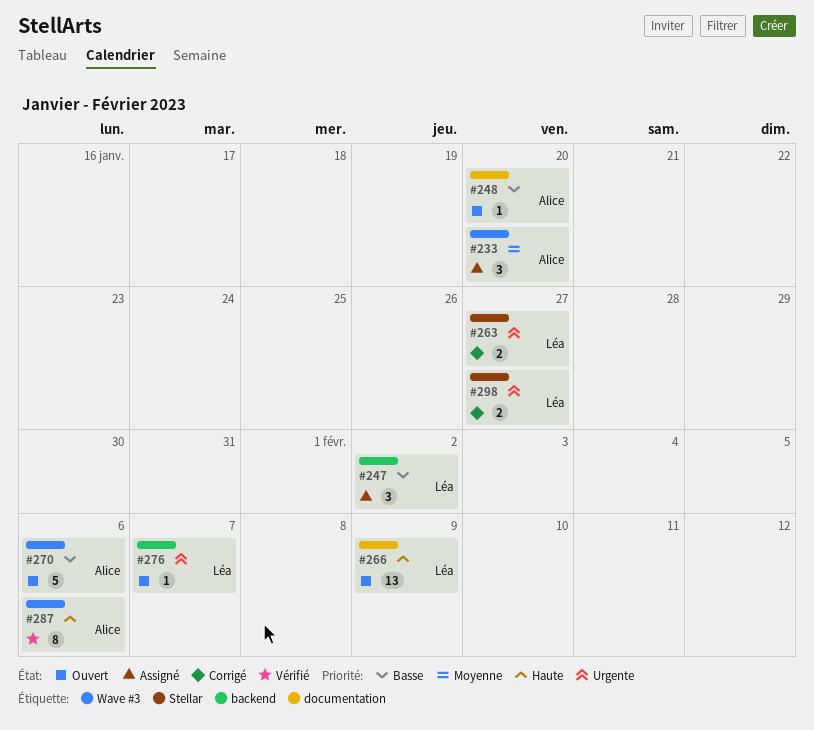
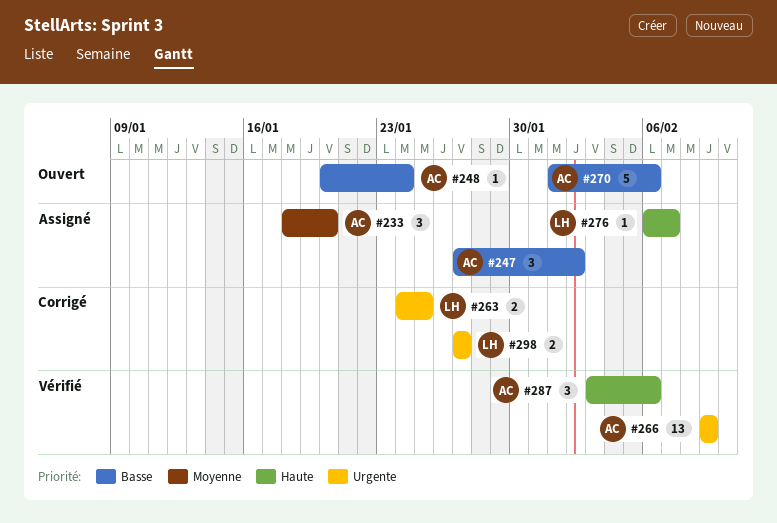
#247, owner: Léa -> Alice
#248, due: Jan 20 -> Jan 24
#263, due: Jan 27 -> Jan 25
#266, status: Ouvert -> Vérifié
#266, owner: Léa -> Alice
#266, priority: Haute -> Urgente
#276, status: Ouvert -> Assigné
#276, priority: Urgente -> Haute
#287, estimate: 8 -> 3

